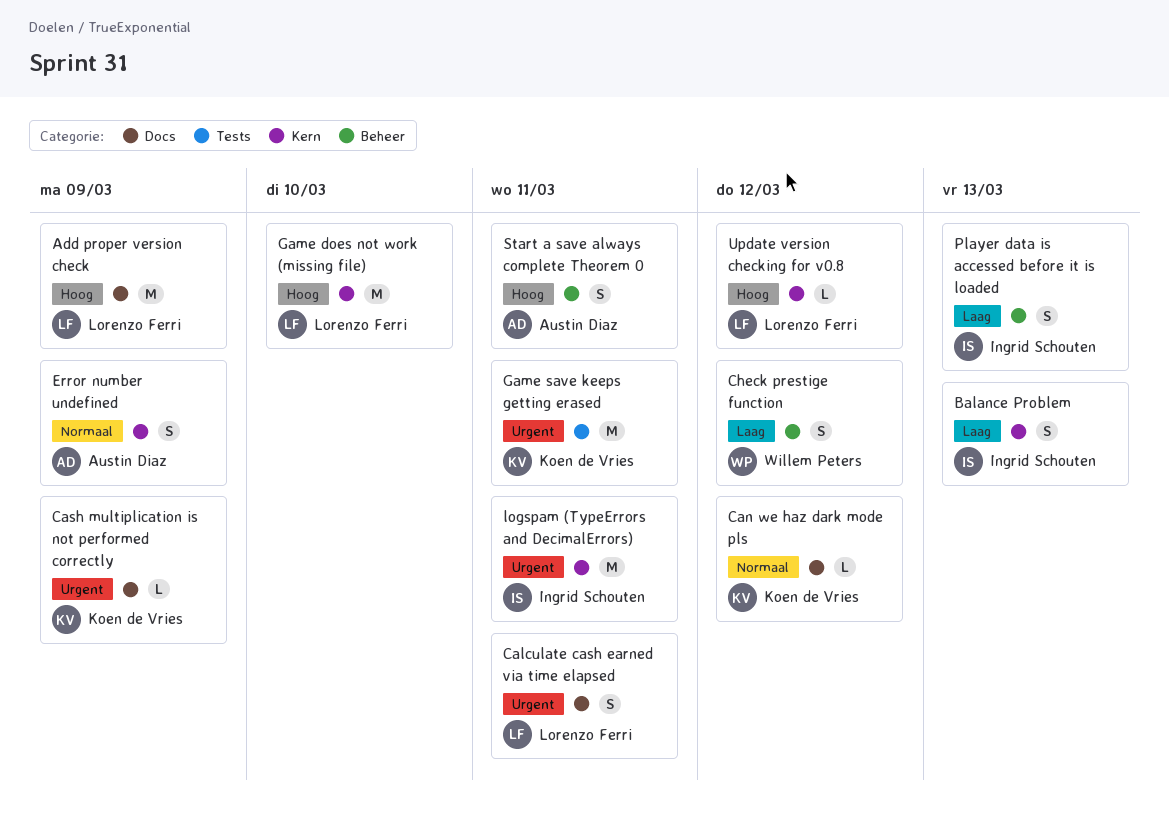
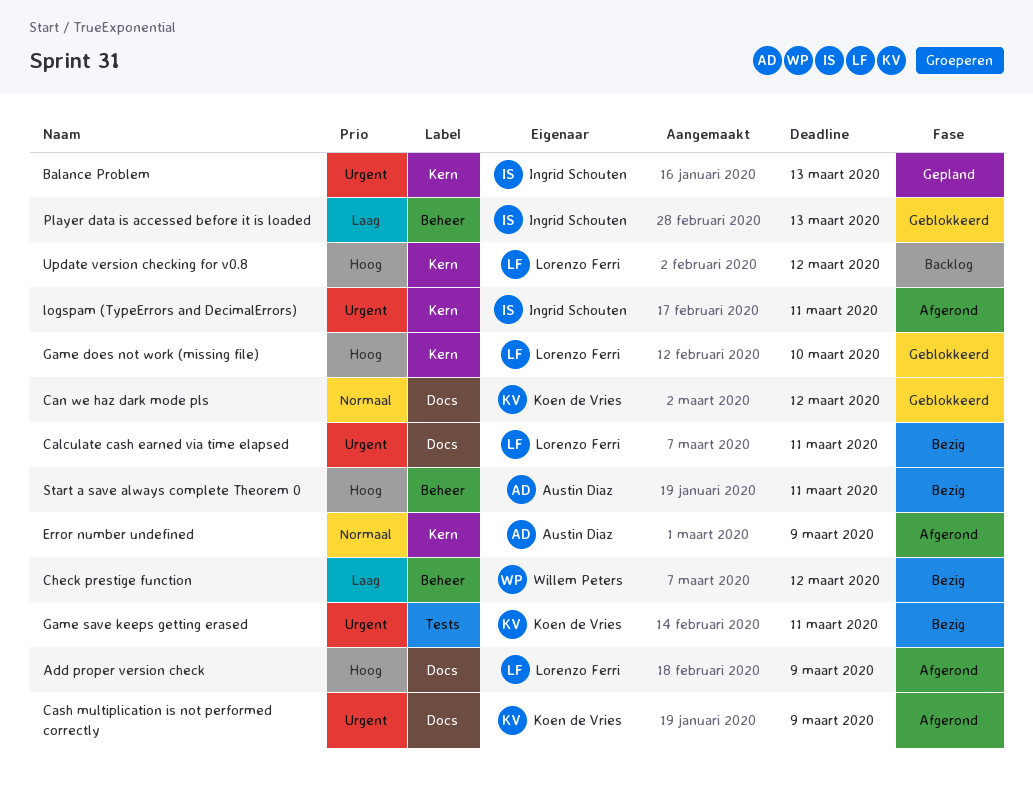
Balance Problem, priority: Laag -> Urgent

